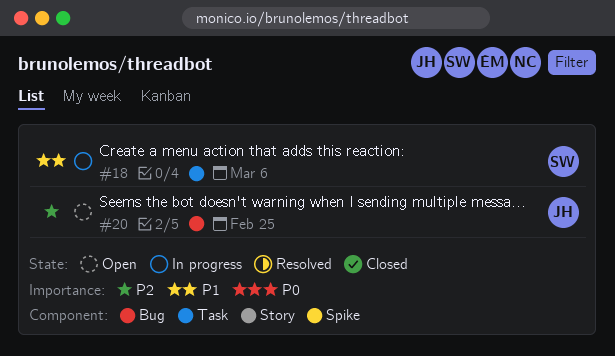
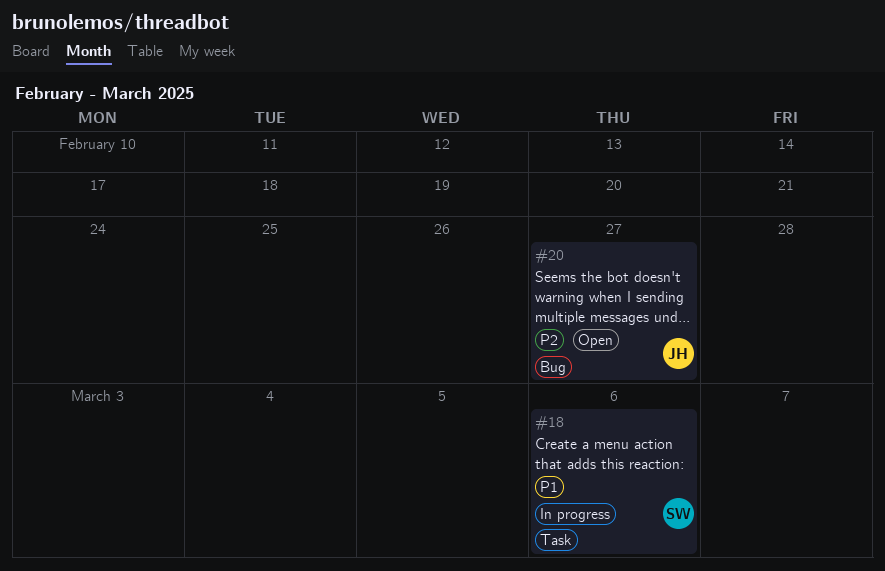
#20, due: Feb 25 -> Feb 27

